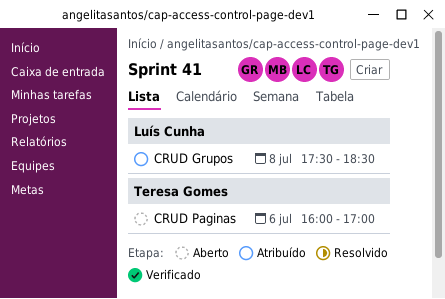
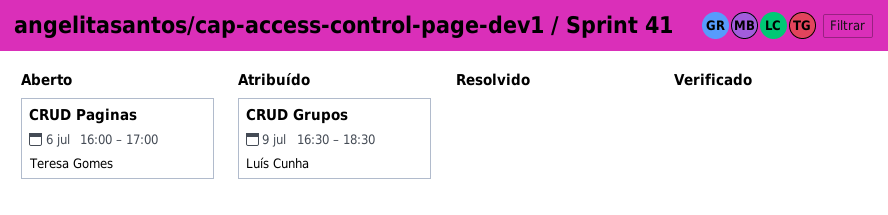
CRUD Grupos, day: Jul 8 -> Jul 9
CRUD Grupos, begins: 17:30 -> 16:30

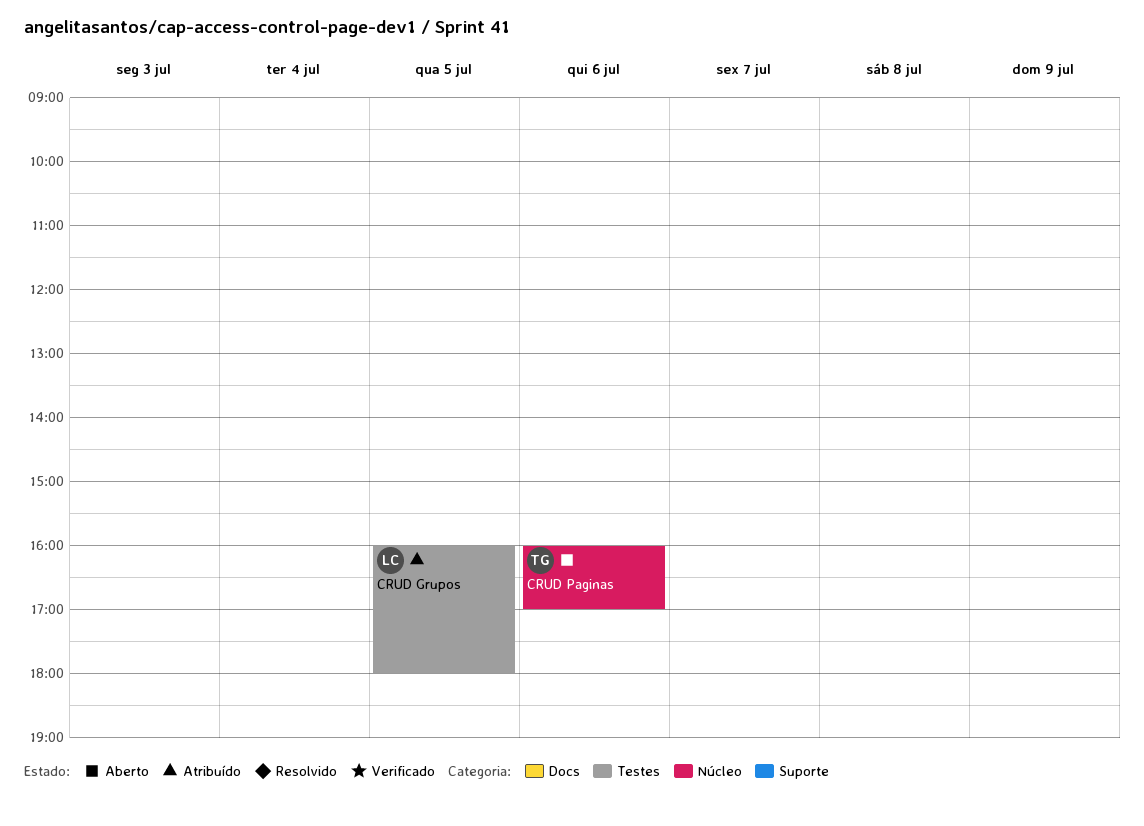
CRUD Grupos, day: Jul 9 -> Jul 5
CRUD Grupos, begins: 16:30 -> 16:00
CRUD Grupos, ends: 18:30 -> 18:00

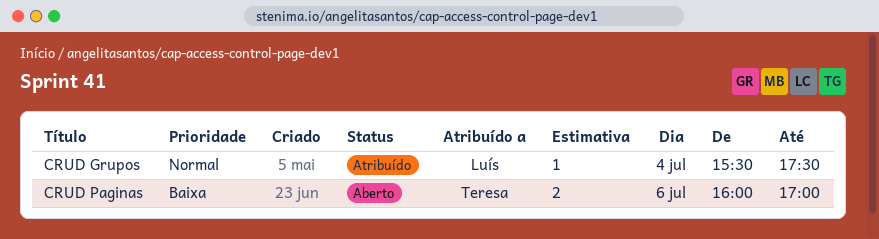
CRUD Grupos, day: Jul 5 -> Jul 4
CRUD Grupos, begins: 16:00 -> 15:30
CRUD Grupos, ends: 18:00 -> 17:30

